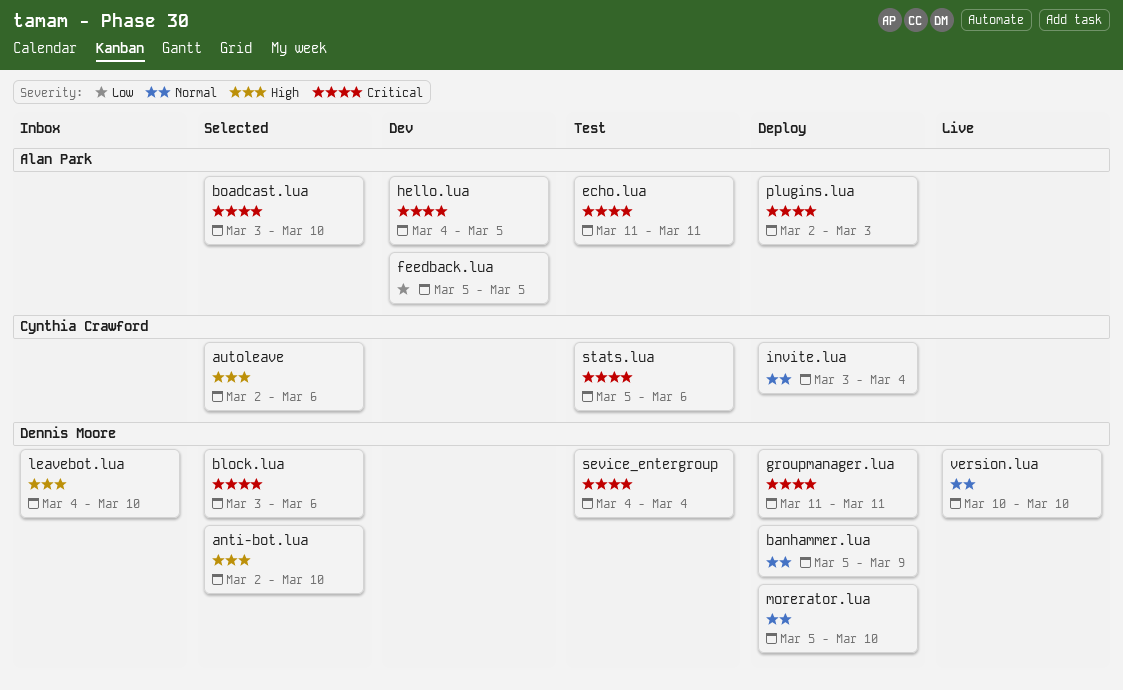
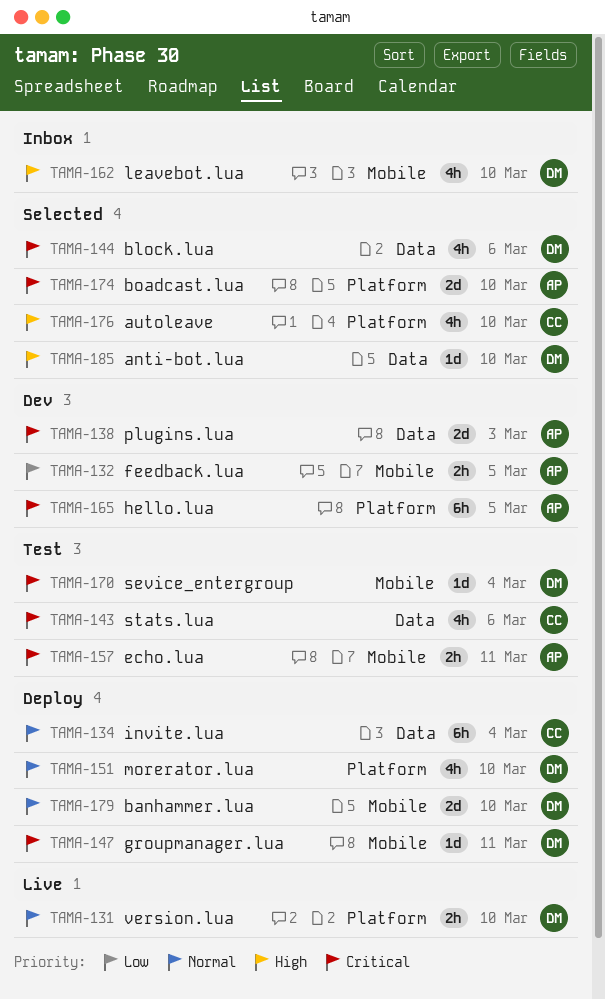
autoleave, due: Mar 6 -> Mar 10
banhammer.lua, due: Mar 9 -> Mar 10
plugins.lua, status: Deploy -> Dev

